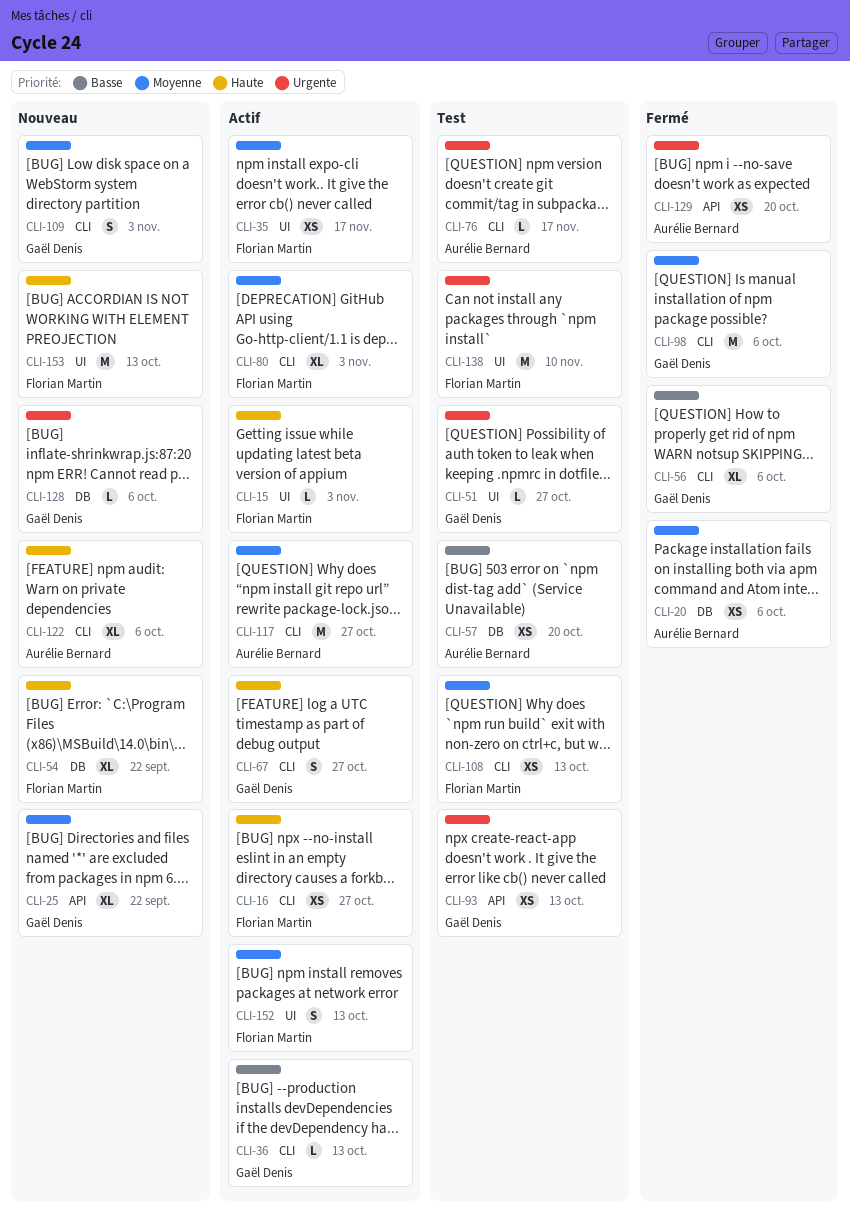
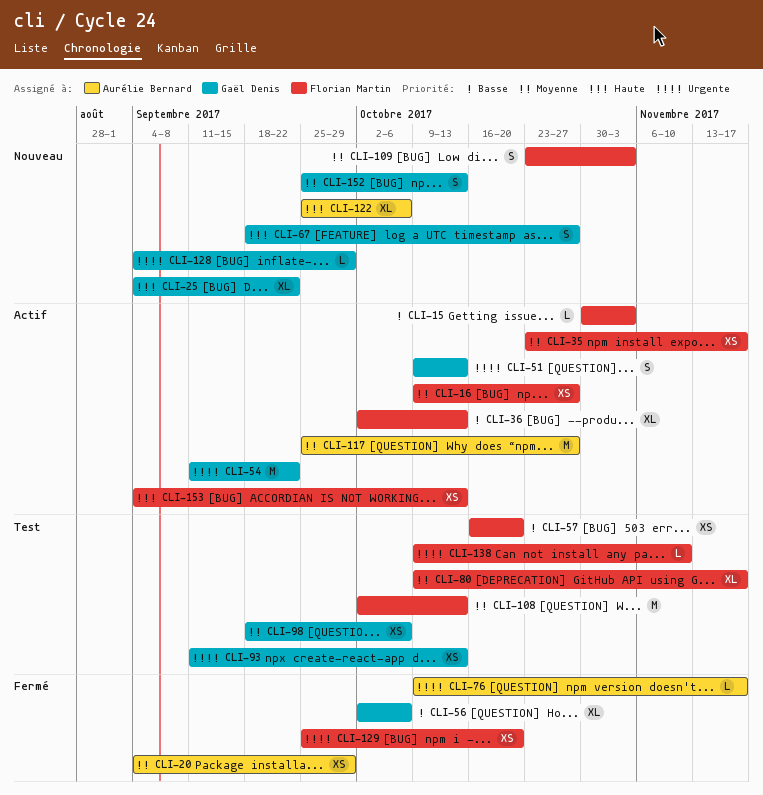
CLI-15, priority: Haute -> Basse
CLI-16, priority: Haute -> Moyenne
CLI-20, due: Oct 6 -> Sep 29
CLI-25, priority: Moyenne -> Haute
CLI-36, owner: Gaël Denis -> Florian Martin
CLI-36, estimate: L -> XL
CLI-51, status: Test -> Actif
CLI-51, estimate: L -> S
CLI-51, due: Oct 27 -> Oct 13
CLI-54, status: Nouveau -> Actif
CLI-54, owner: Florian Martin -> Gaël Denis
CLI-54, priority: Haute -> Urgente
CLI-54, estimate: XL -> M
CLI-57, owner: Aurélie Bernard -> Florian Martin
CLI-67, status: Actif -> Nouveau
CLI-76, status: Test -> Fermé
CLI-80, status: Actif -> Test
CLI-80, due: Nov 3 -> Nov 17
CLI-98, status: Fermé -> Test
CLI-98, estimate: M -> XS
CLI-108, estimate: XS -> M
CLI-109, owner: Gaël Denis -> Florian Martin
CLI-128, due: Oct 6 -> Sep 29
CLI-129, owner: Aurélie Bernard -> Florian Martin
CLI-138, estimate: M -> L
CLI-152, status: Actif -> Nouveau
CLI-152, owner: Florian Martin -> Gaël Denis
CLI-153, status: Nouveau -> Actif
CLI-153, estimate: M -> XS

